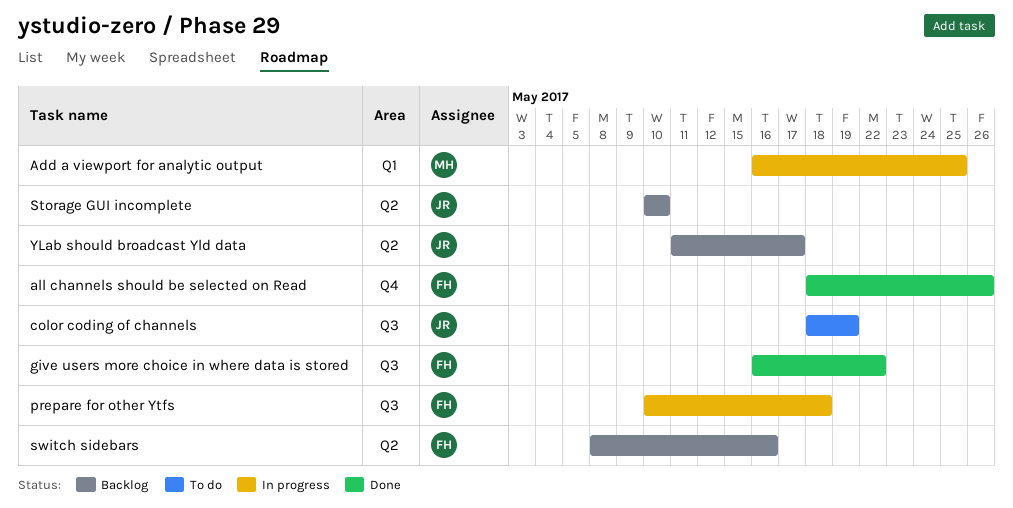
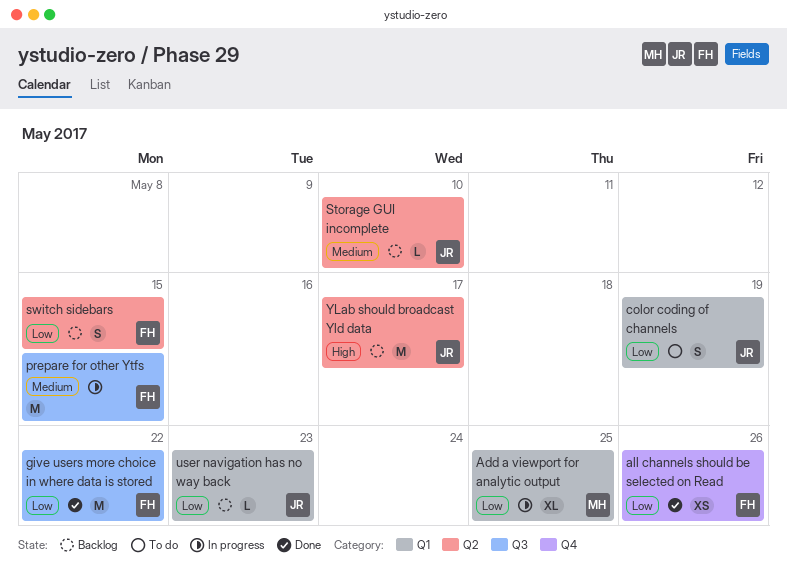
color coding of channels, label: Q3 -> Q1
prepare for other Ytfs, due: May 18 -> May 15
switch sidebars, due: May 16 -> May 15
user navigation has no way back: none -> present

